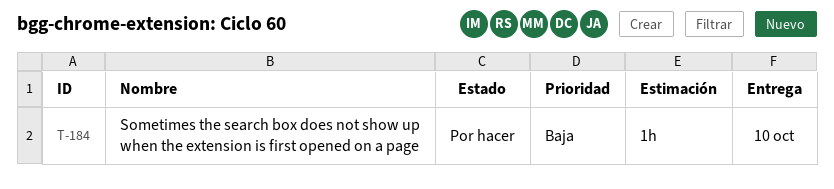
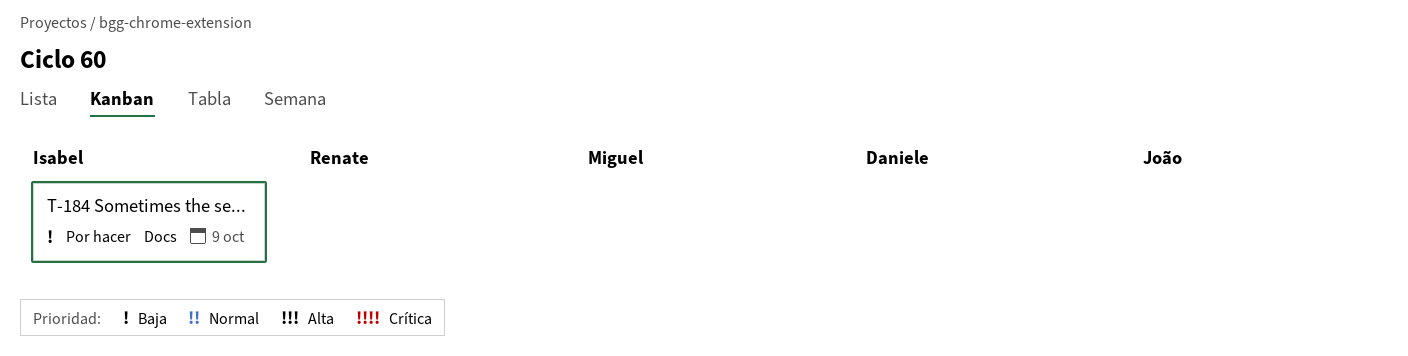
T-184, due: Oct 10 -> Oct 9

